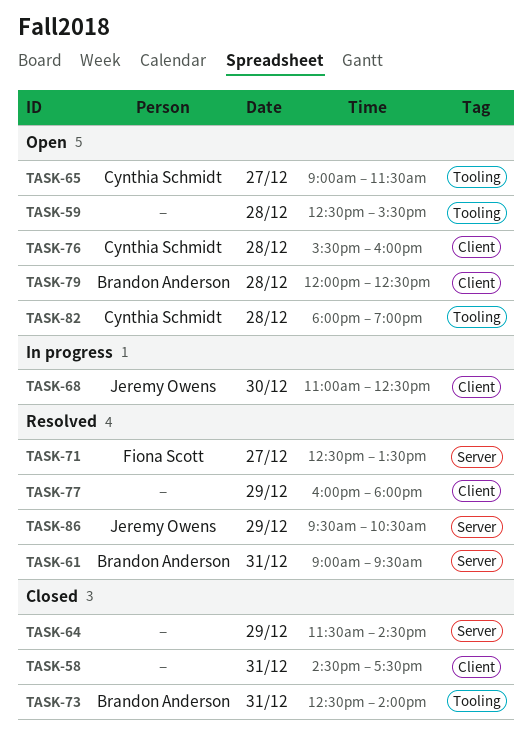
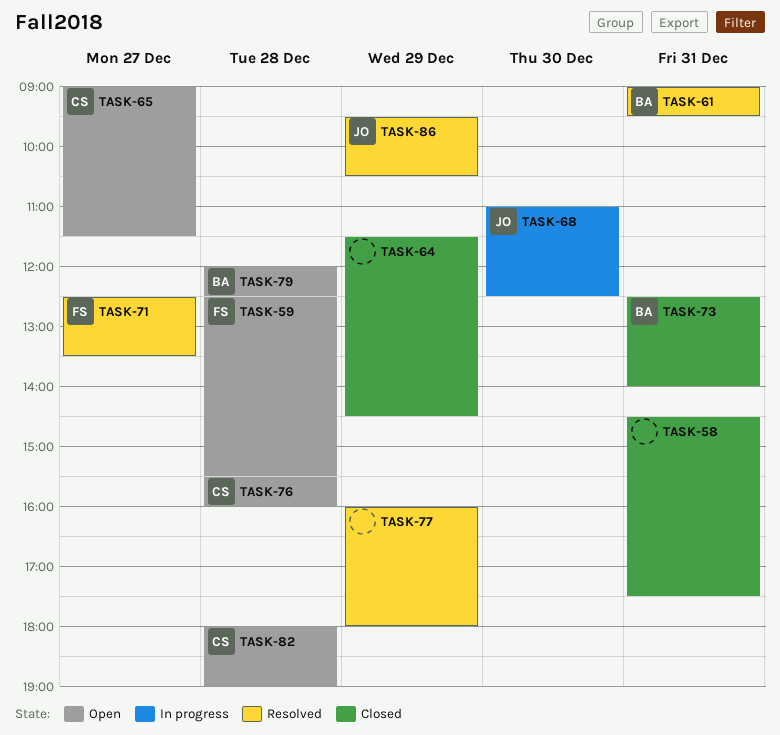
TASK-59, owner: none -> Fiona Scott

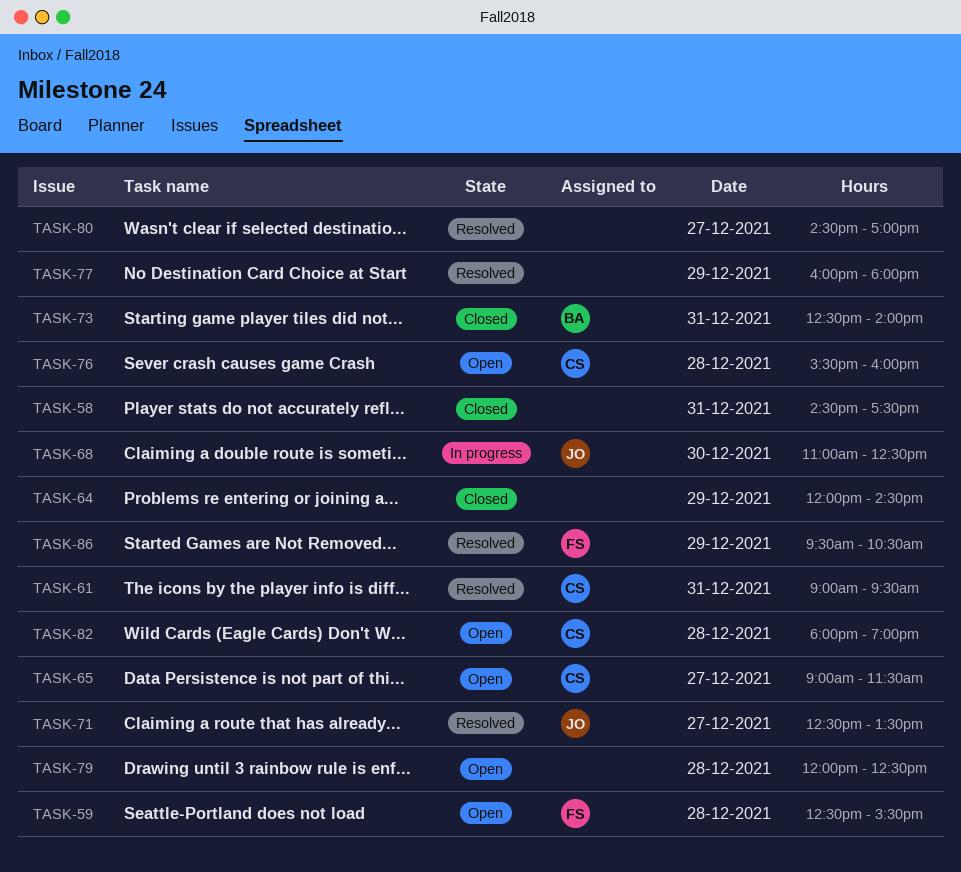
TASK-61, owner: BA -> CS
TASK-64, begins: 11:30 -> 12:00
TASK-71, owner: FS -> JO
TASK-79, owner: BA -> none
TASK-80: none -> present
TASK-86, owner: JO -> FS

